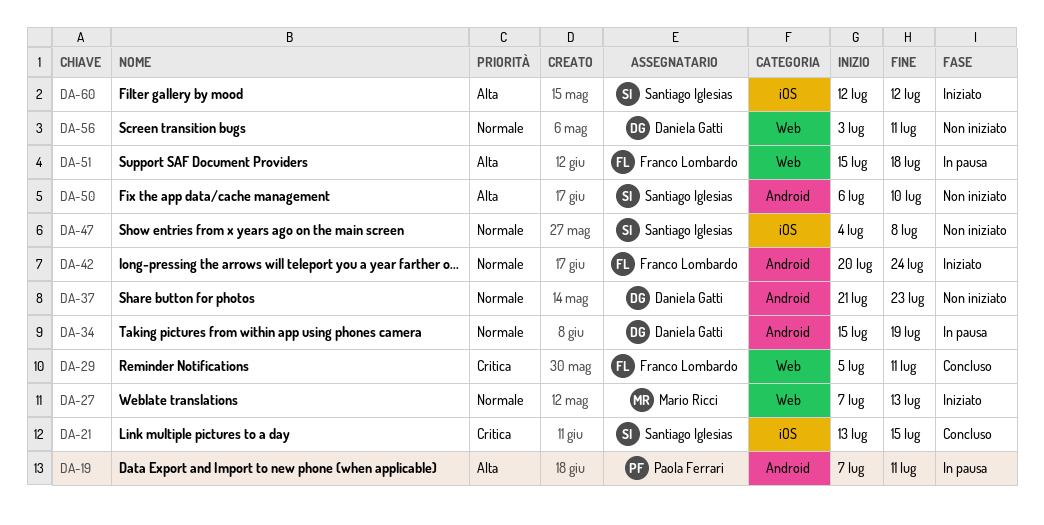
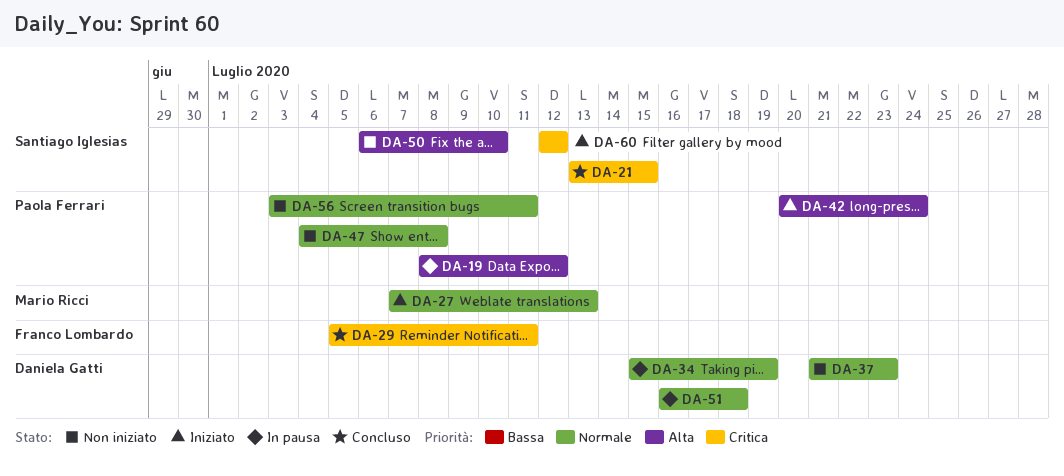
DA-19, start: Jul 7 -> Jul 8
DA-19, due: Jul 11 -> Jul 12
DA-42, owner: Franco Lombardo -> Paola Ferrari
DA-42, priority: Normale -> Alta
DA-47, owner: Santiago Iglesias -> Paola Ferrari
DA-51, owner: Franco Lombardo -> Daniela Gatti
DA-51, priority: Alta -> Normale
DA-51, start: Jul 15 -> Jul 16
DA-56, owner: Daniela Gatti -> Paola Ferrari
DA-60, priority: Alta -> Critica

